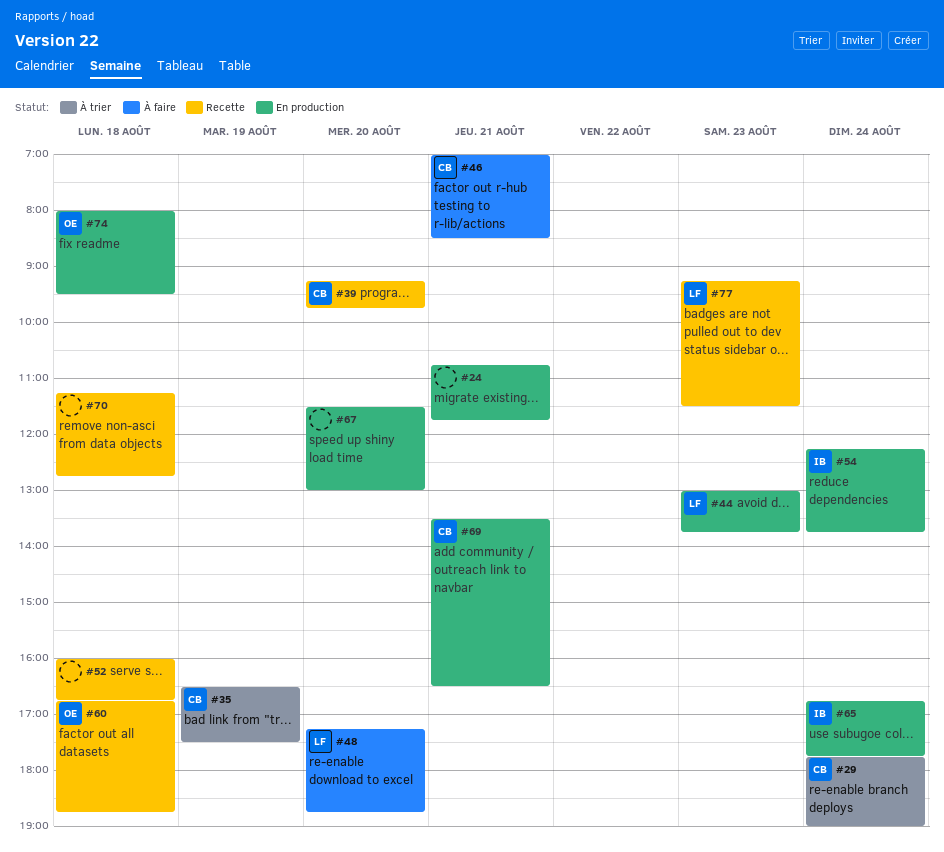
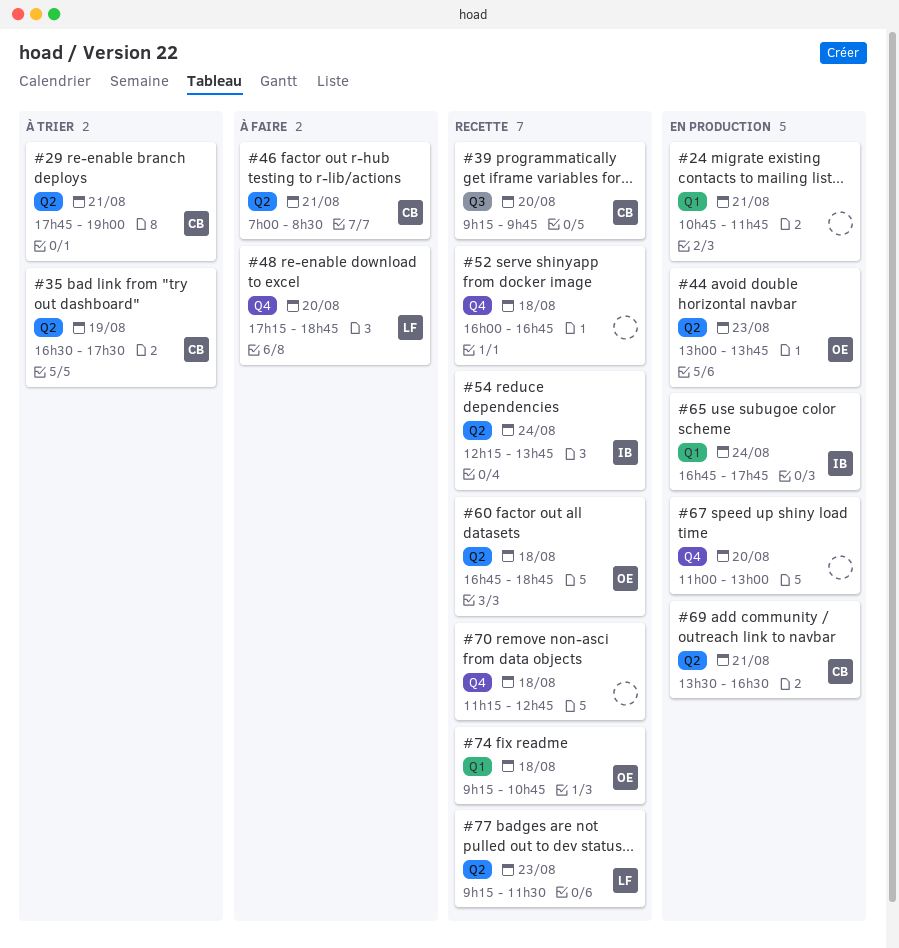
#29, day: Aug 24 -> Aug 21
#44, owner: LF -> OE
#54, status: En production -> Recette
#67, begins: 11:30 -> 11:00
#74, status: En production -> Recette
#74, begins: 08:00 -> 09:15
#74, ends: 09:30 -> 10:45

